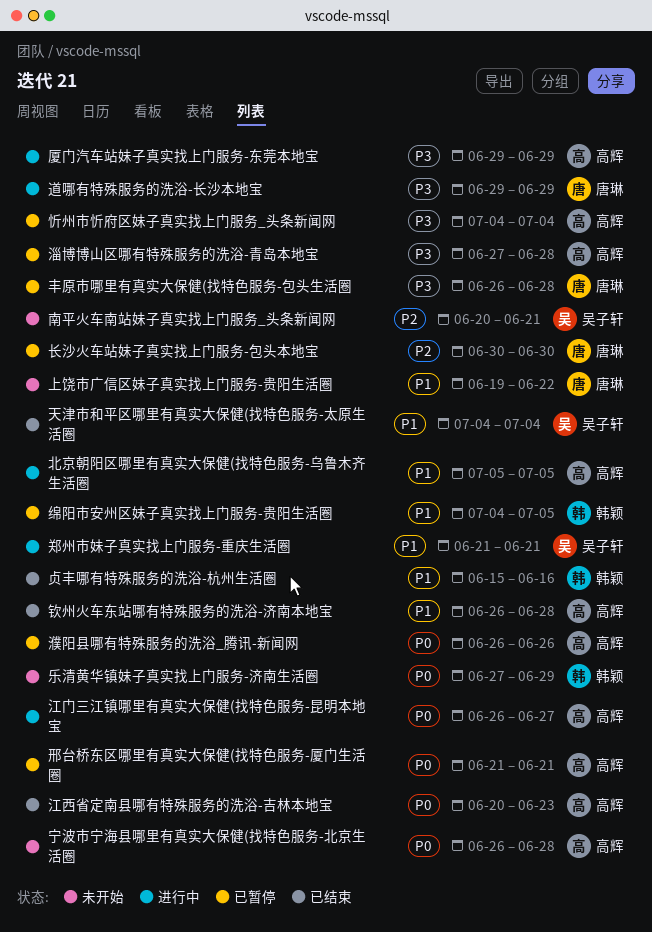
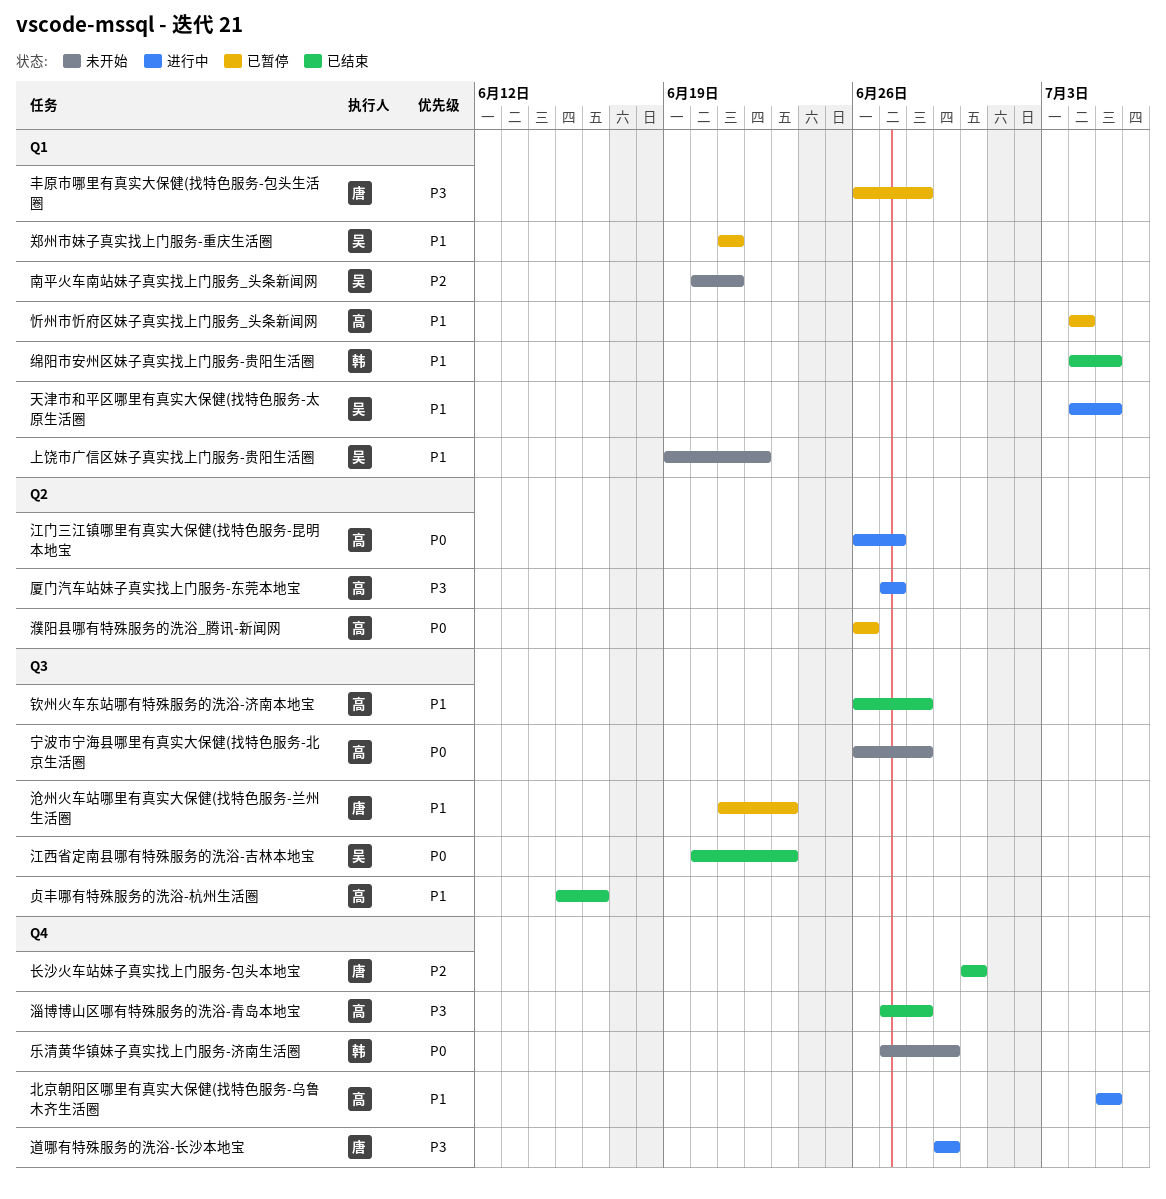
上饶市广信区妹子真实找上门服务-贵阳生活圈, owner: 唐琳 -> 吴子轩
厦门汽车站妹子真实找上门服务-东莞本地宝, start: Jun 29 -> Jun 27
厦门汽车站妹子真实找上门服务-东莞本地宝, due: Jun 29 -> Jun 27
天津市和平区哪里有真实大保健(找特色服务-太原生活圈, status: 已结束 -> 进行中
天津市和平区哪里有真实大保健(找特色服务-太原生活圈, due: Jul 4 -> Jul 5
忻州市忻府区妹子真实找上门服务_头条新闻网, priority: P3 -> P1
江西省定南县哪有特殊服务的洗浴-吉林本地宝, owner: 高辉 -> 吴子轩
沧州火车站哪里有真实大保健(找特色服务-兰州生活圈: none -> present
淄博博山区哪有特殊服务的洗浴-青岛本地宝, status: 已暂停 -> 已结束
绵阳市安州区妹子真实找上门服务-贵阳生活圈, status: 已暂停 -> 已结束
贞丰哪有特殊服务的洗浴-杭州生活圈, owner: 韩颖 -> 高辉
邢台桥东区哪里有真实大保健(找特色服务-厦门生活圈: present -> none
郑州市妹子真实找上门服务-重庆生活圈, status: 进行中 -> 已暂停
长沙火车站妹子真实找上门服务-包头本地宝, status: 已暂停 -> 已结束

